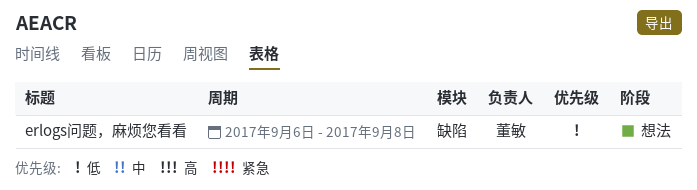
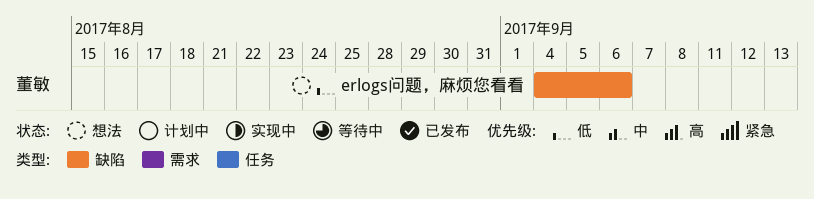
erlogs问题，麻烦您看看, start: Sep 6 -> Sep 4
erlogs问题，麻烦您看看, due: Sep 8 -> Sep 6

